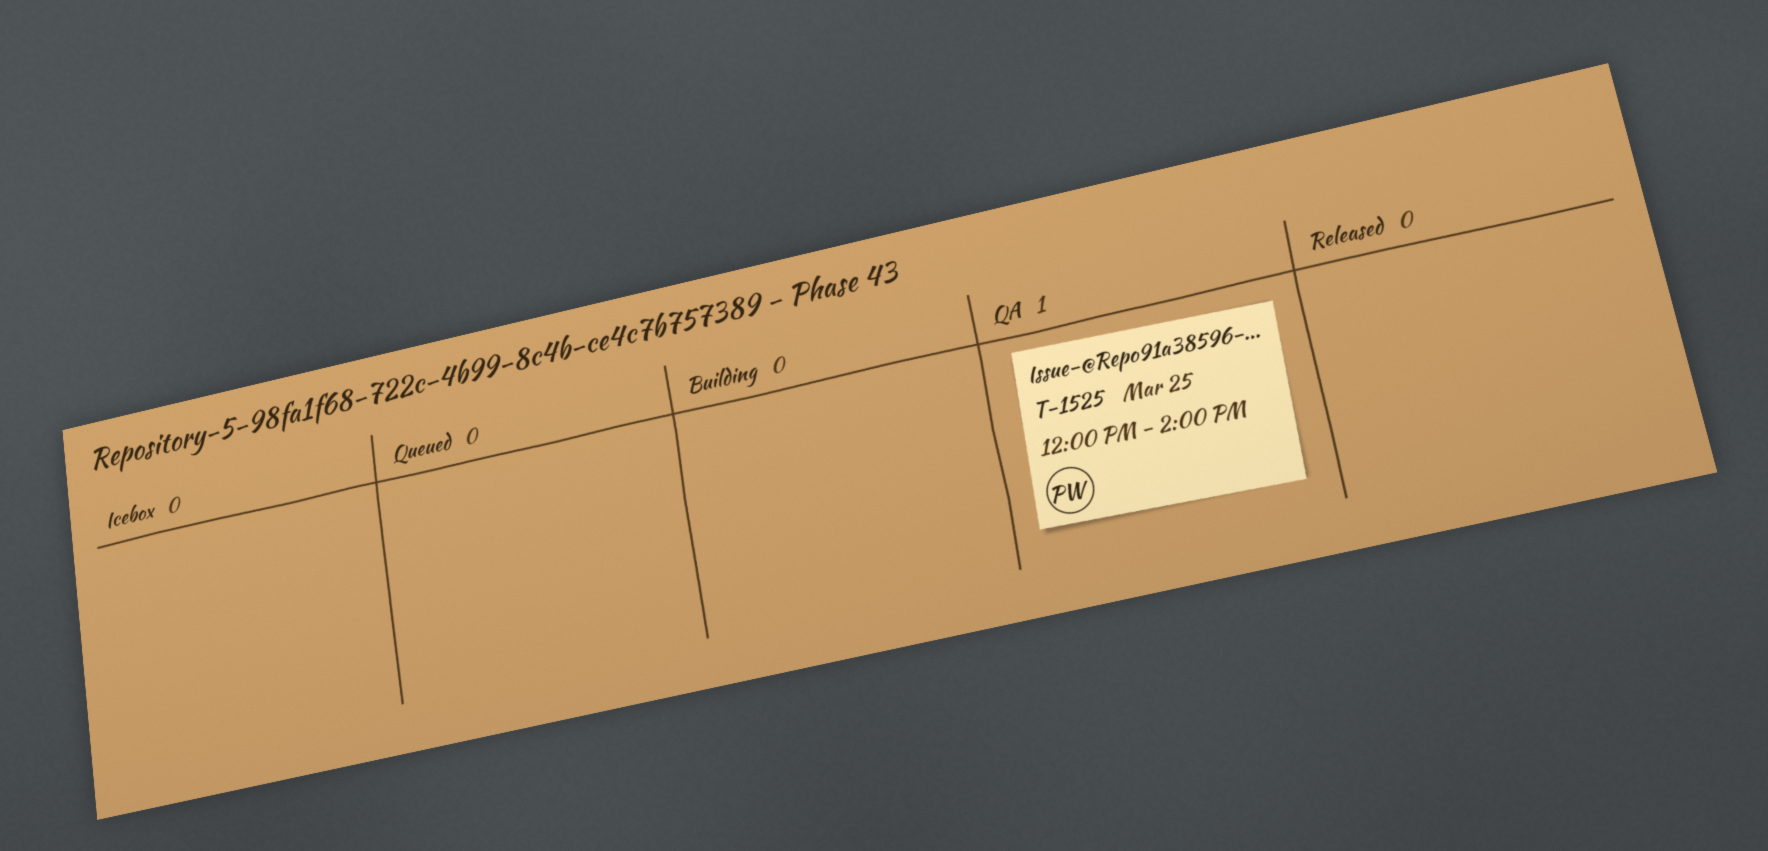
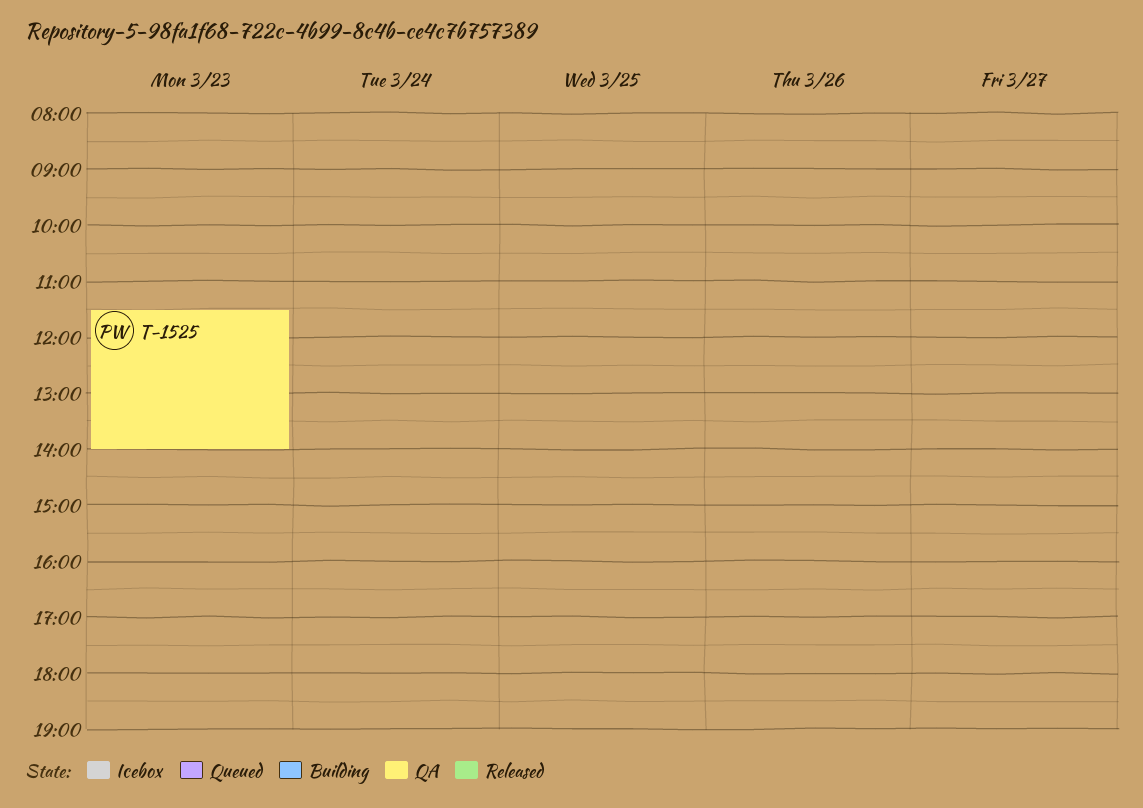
T-1525, day: Mar 25 -> Mar 23
T-1525, begins: 12:00 -> 11:30

